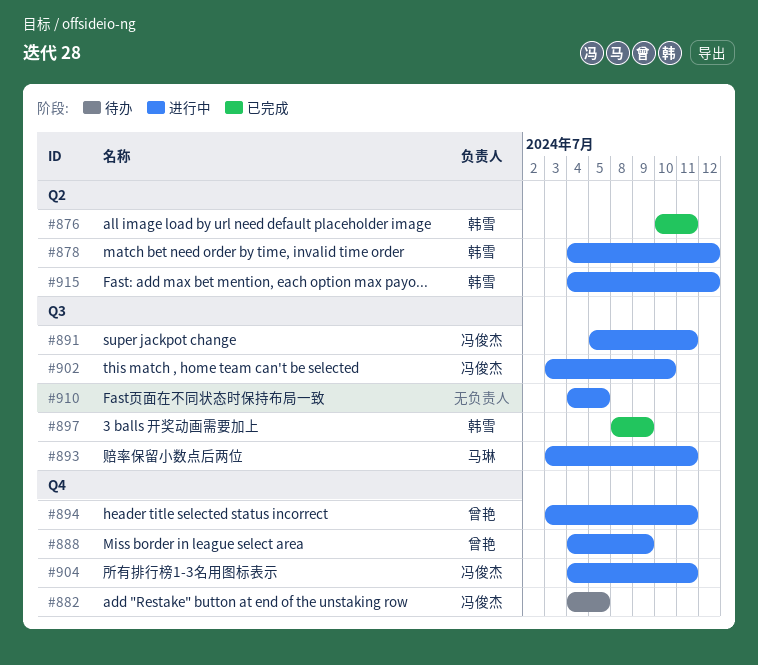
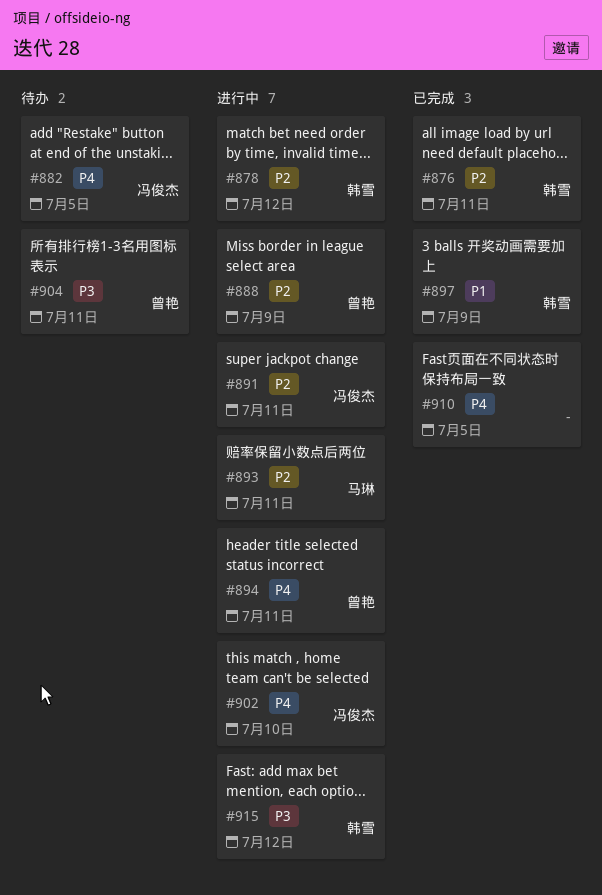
#904, status: 进行中 -> 待办
#904, owner: 冯俊杰 -> 曾艳
#910, status: 进行中 -> 已完成

